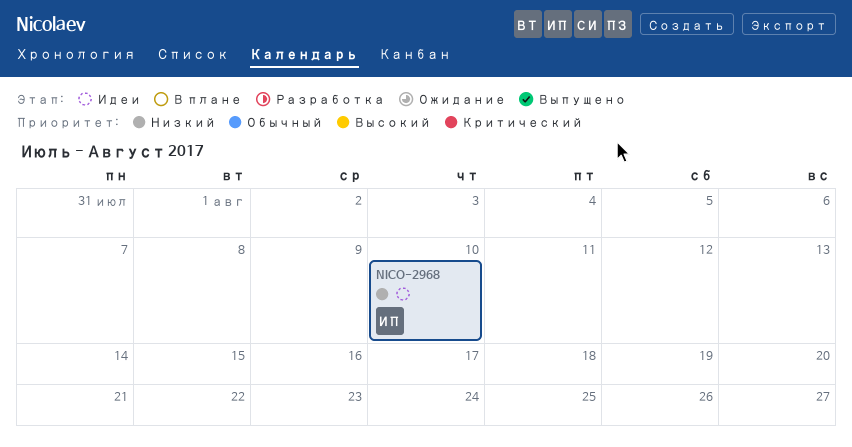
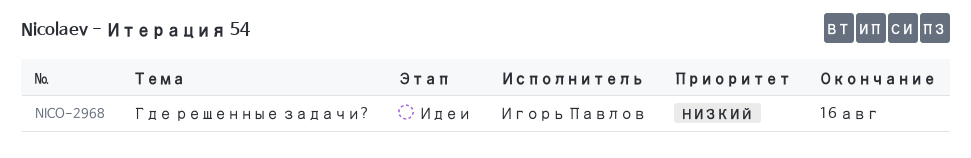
NICO-2968, due: Aug 10 -> Aug 16

